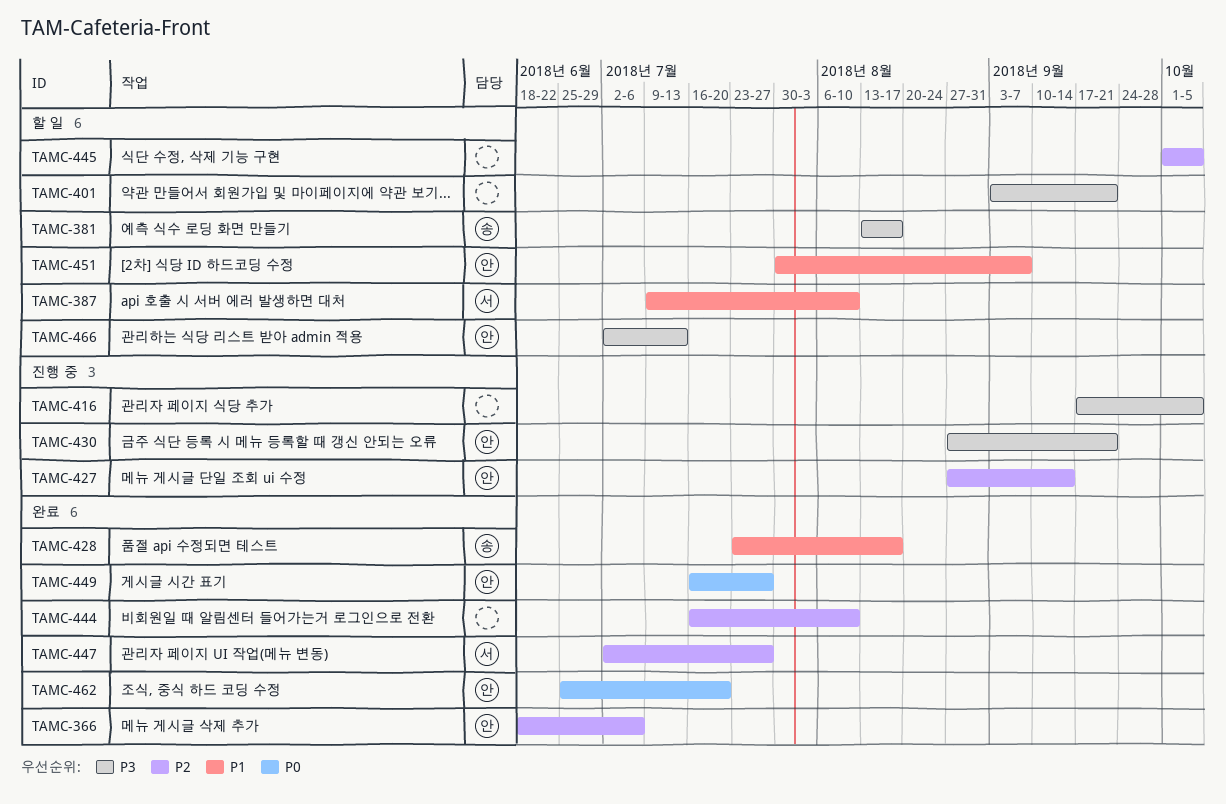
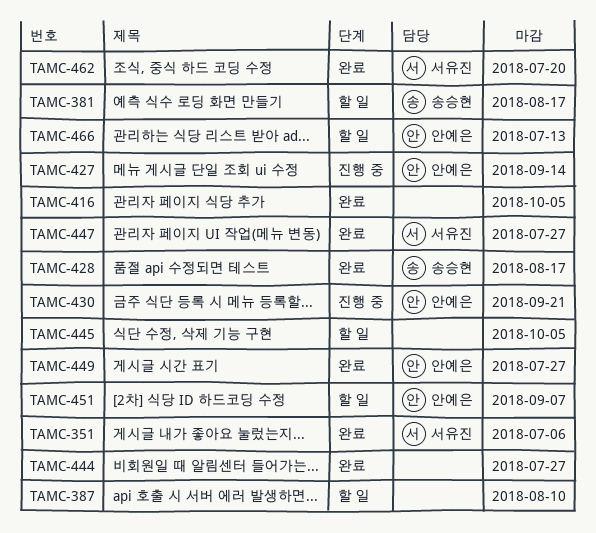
TAMC-351: none -> present
TAMC-366: present -> none
TAMC-387, owner: 서유진 -> none
TAMC-401: present -> none
TAMC-416, status: 진행 중 -> 완료
TAMC-444, due: Aug 10 -> Jul 27
TAMC-462, owner: 안예은 -> 서유진

